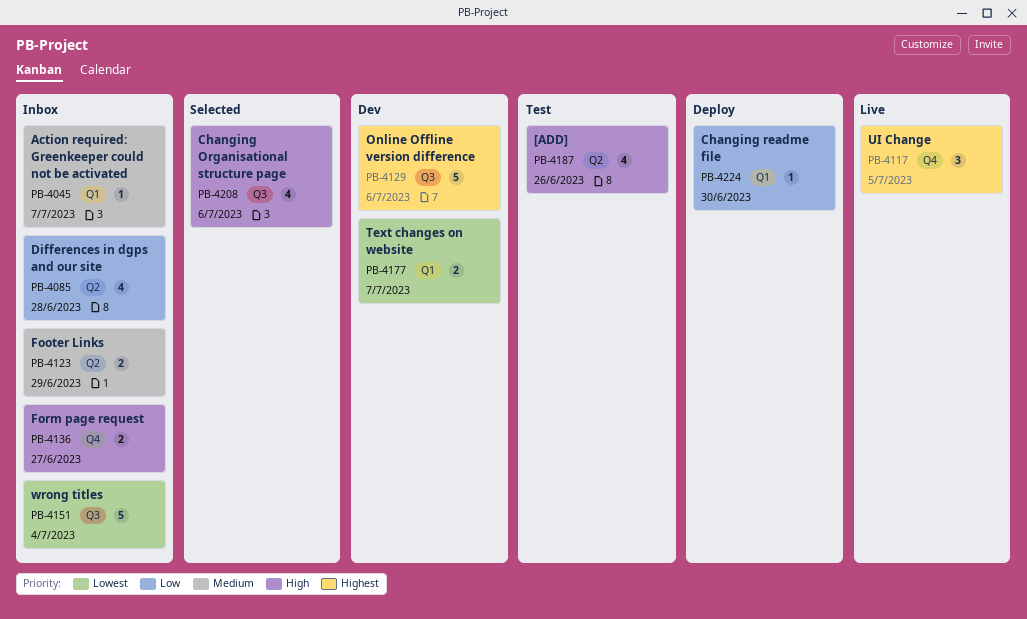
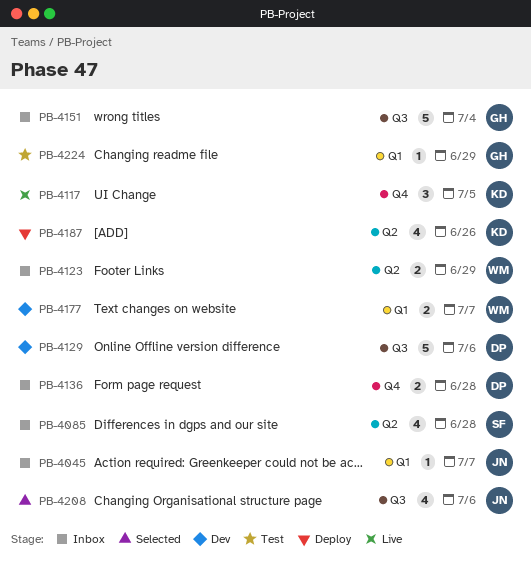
PB-4136, due: Jun 27 -> Jun 28
PB-4187, status: Test -> Deploy
PB-4224, status: Deploy -> Test
PB-4224, due: Jun 30 -> Jun 29

